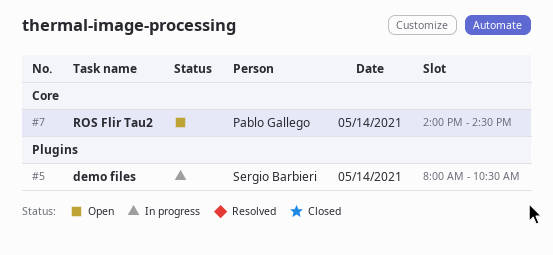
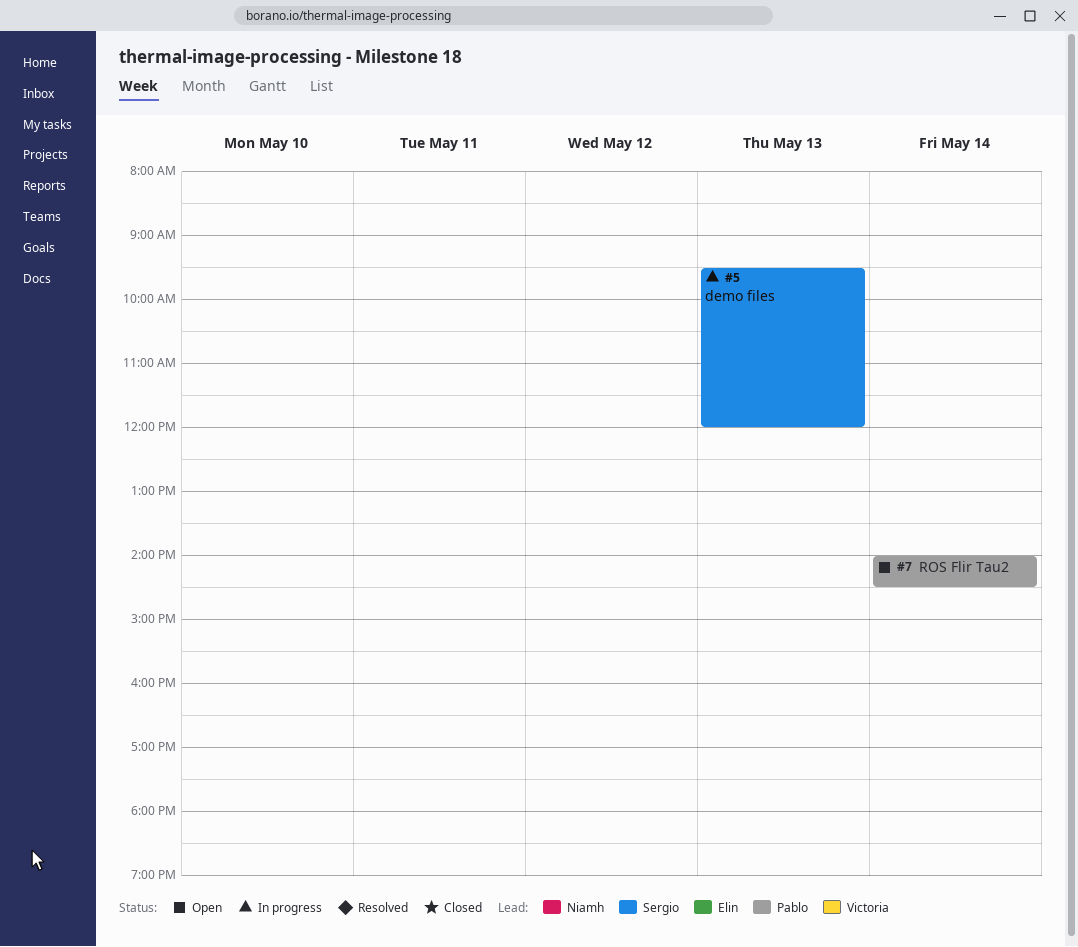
#5, day: May 14 -> May 13
#5, begins: 08:00 -> 09:30
#5, ends: 10:30 -> 12:00

